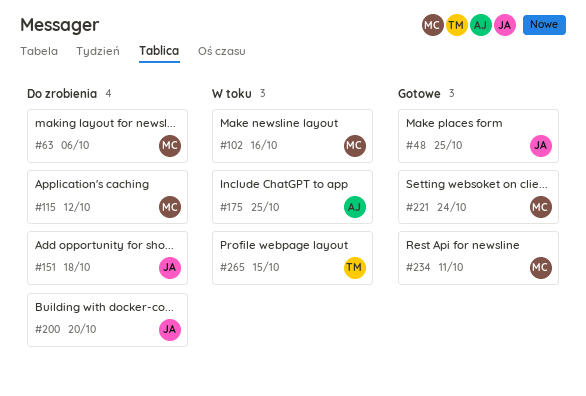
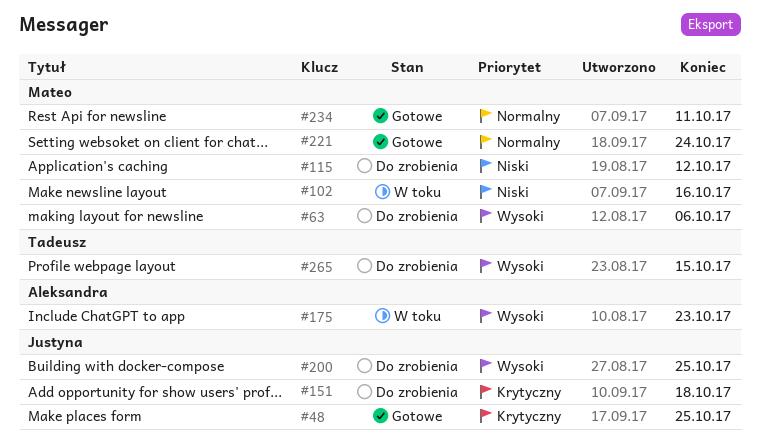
#175, due: Oct 25 -> Oct 23
#200, due: Oct 20 -> Oct 25
#265, status: W toku -> Do zrobienia

